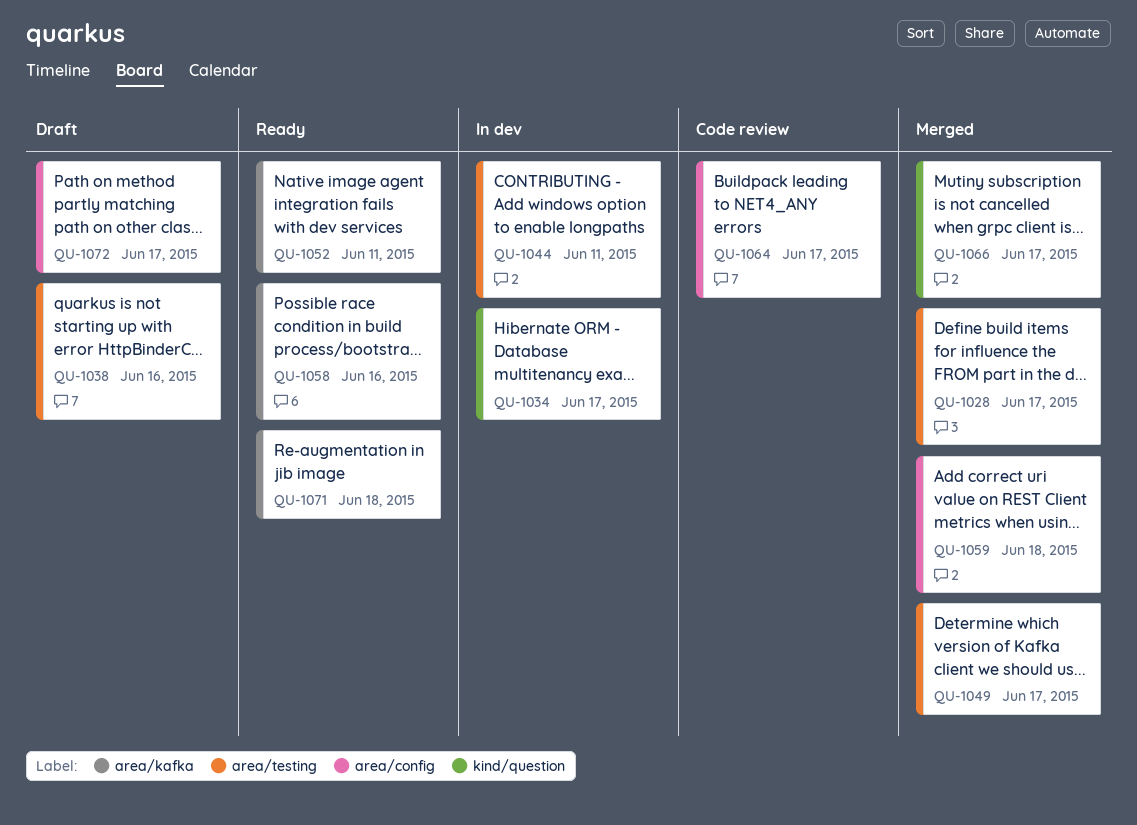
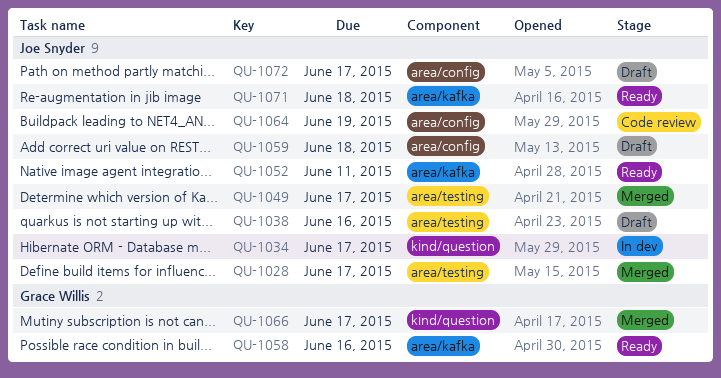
QU-1044: present -> none
QU-1059, status: Merged -> Draft
QU-1064, due: Jun 17 -> Jun 19

